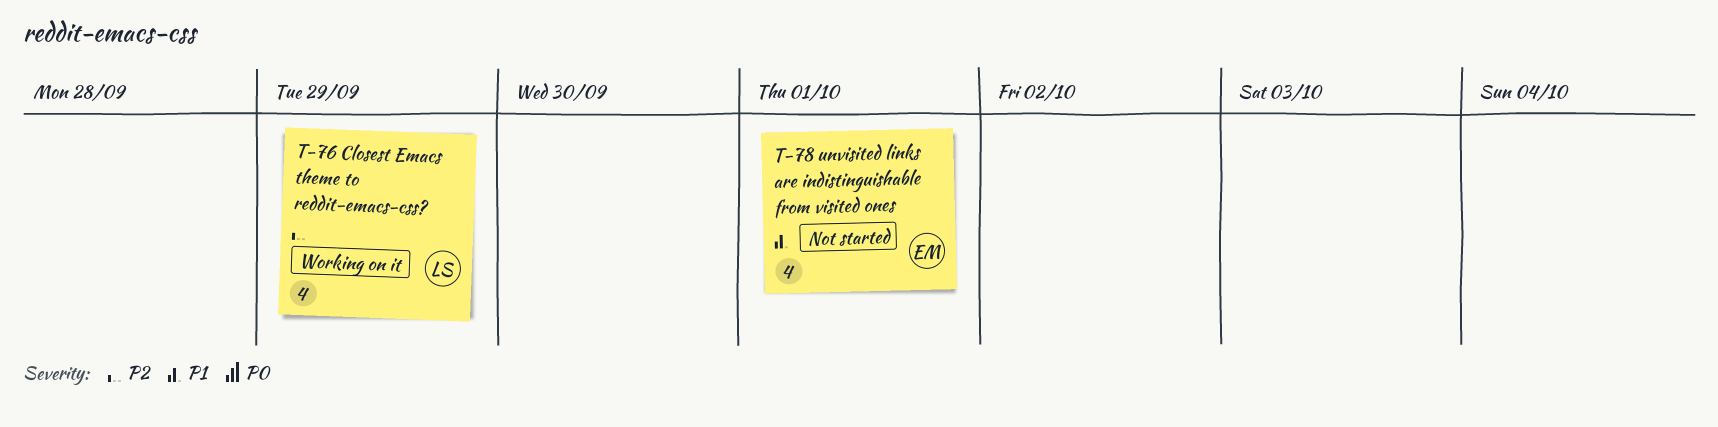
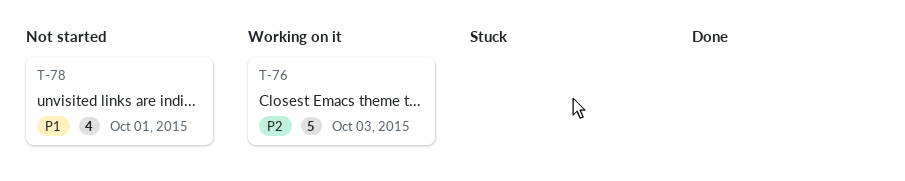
T-76, estimate: 4 -> 5
T-76, due: Sep 29 -> Oct 3

